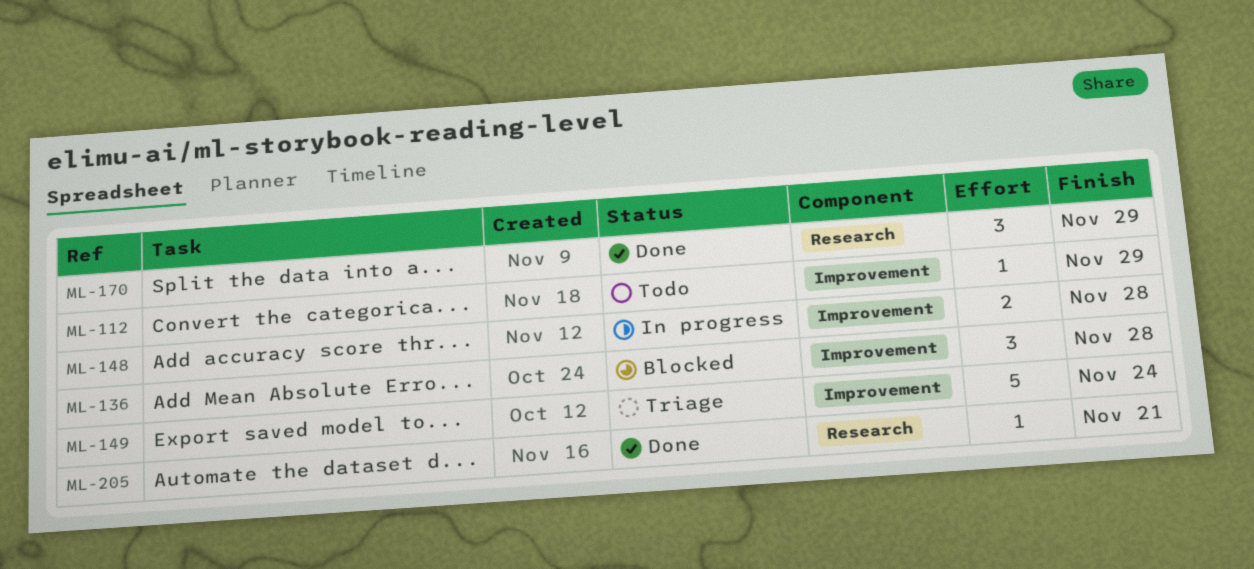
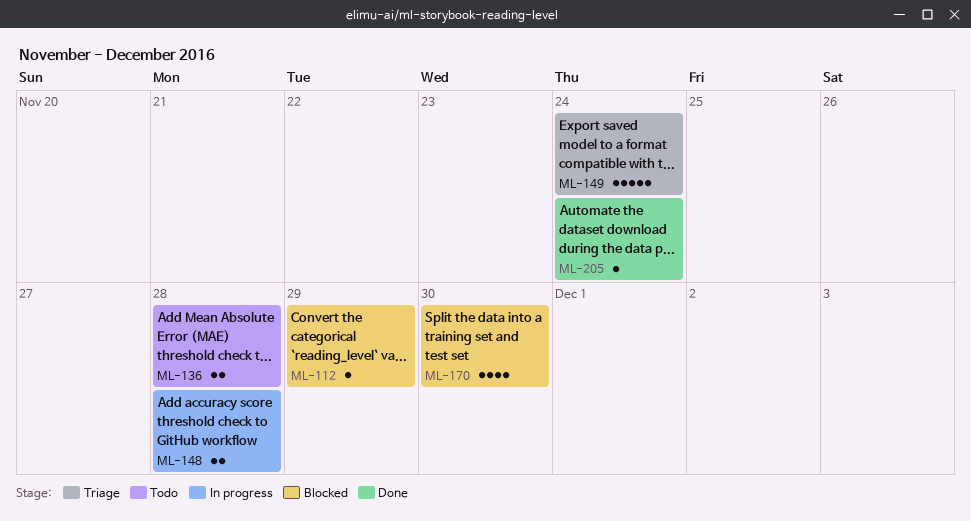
ML-112, status: Todo -> Blocked
ML-136, status: Blocked -> Todo
ML-136, estimate: 3 -> 2
ML-170, status: Done -> Blocked
ML-170, estimate: 3 -> 4
ML-170, due: Nov 29 -> Nov 30
ML-205, due: Nov 21 -> Nov 24

